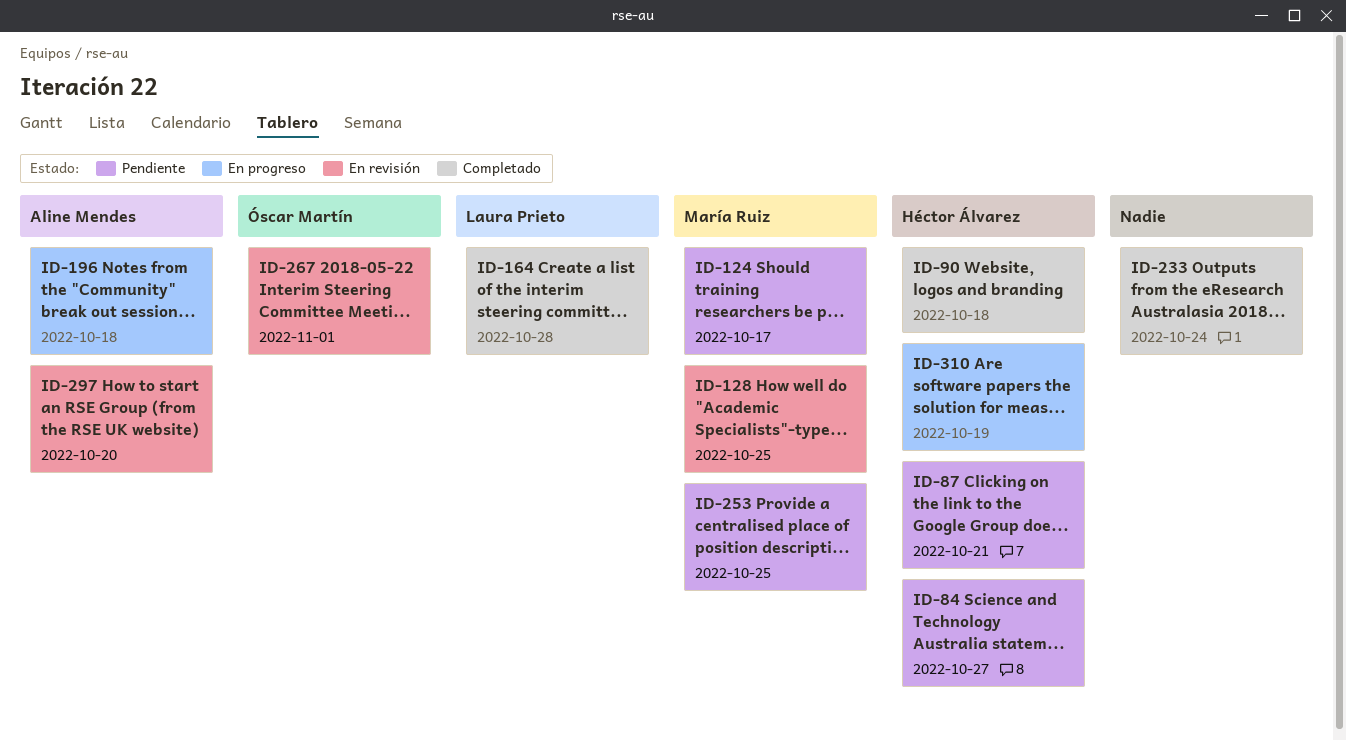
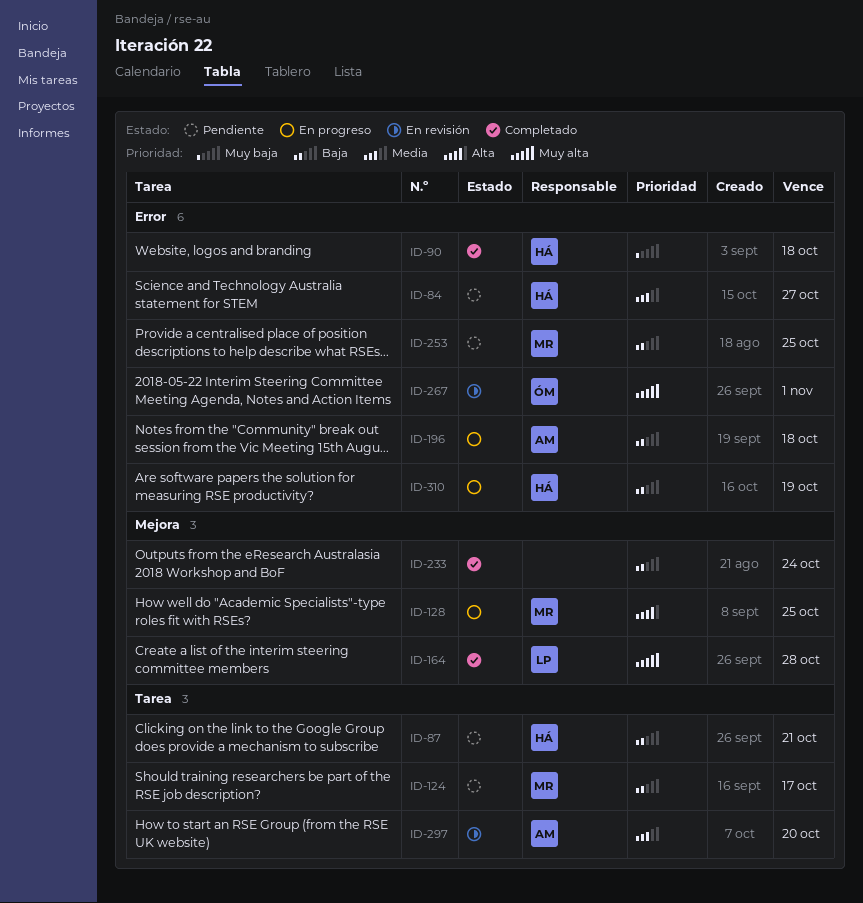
ID-128, status: En revisión -> En progreso

